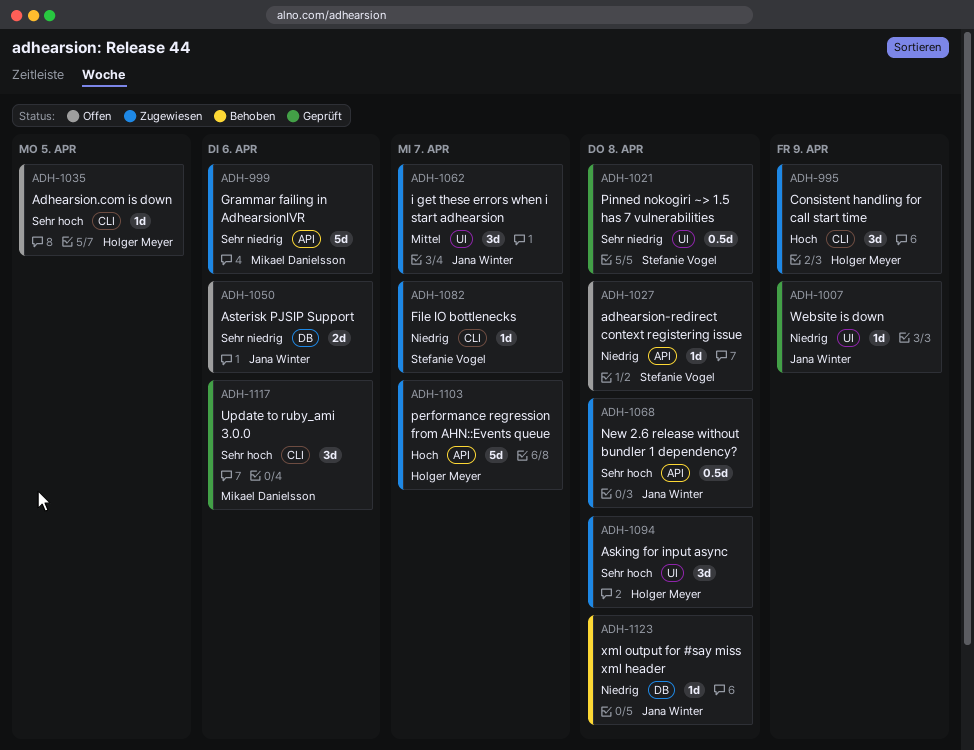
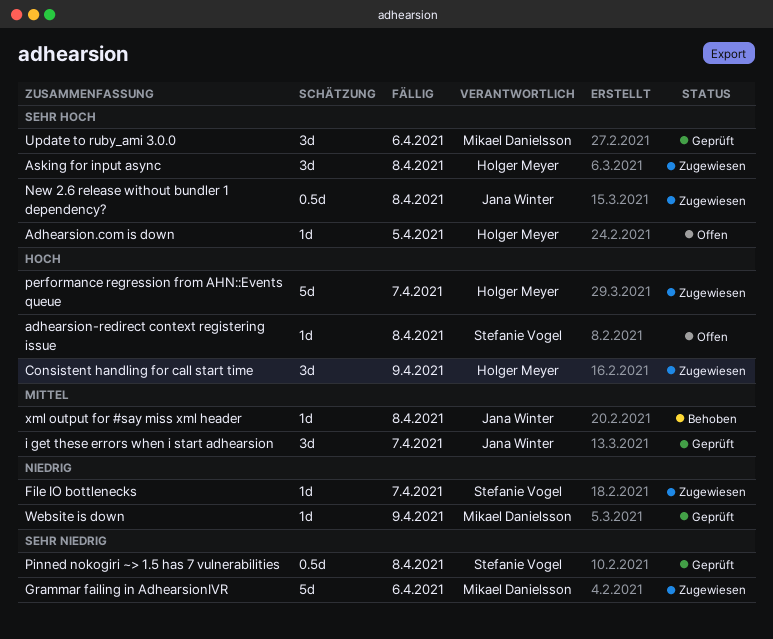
adhearsion-redirect context registering issue, priority: Niedrig -> Hoch
Asterisk PJSIP Support: present -> none
i get these errors when i start adhearsion, status: Zugewiesen -> Geprüft
Website is down, owner: Jana Winter -> Mikael Danielsson
xml output for #say miss xml header, priority: Niedrig -> Mittel

